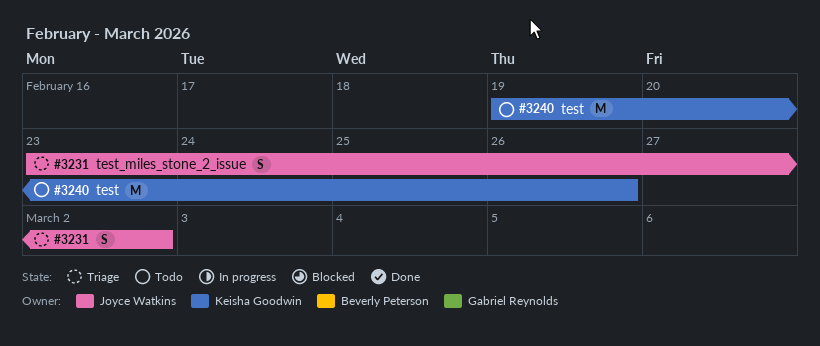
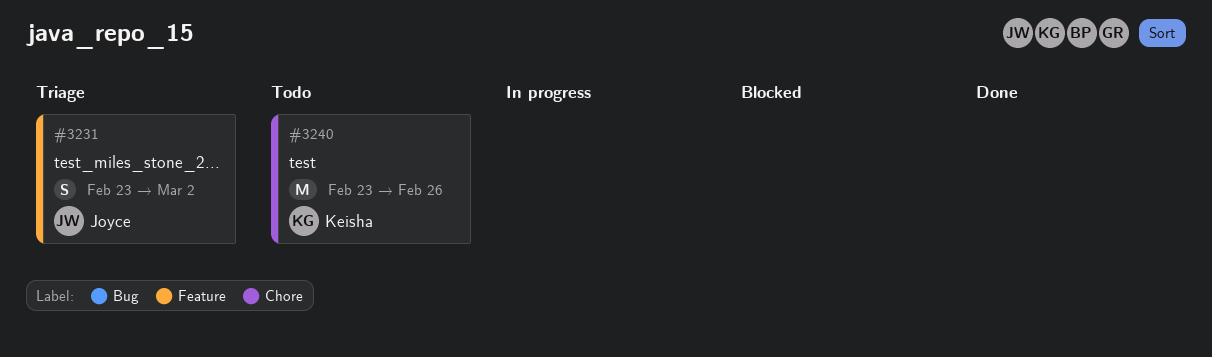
#3240, start: Feb 19 -> Feb 23

